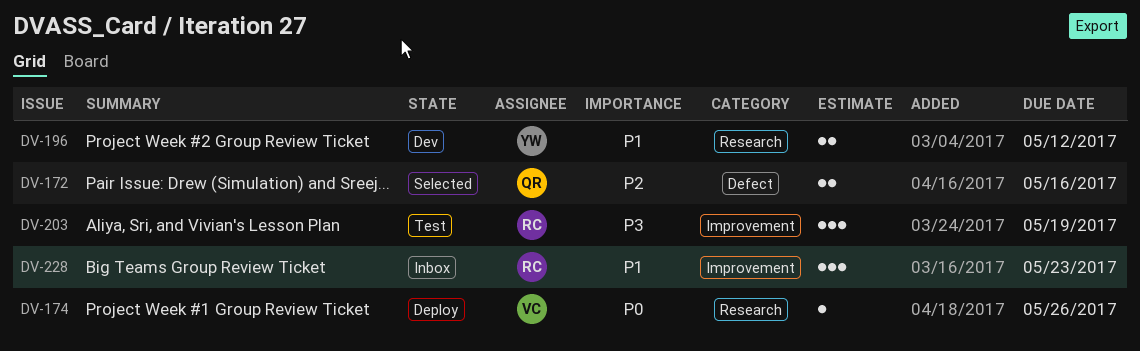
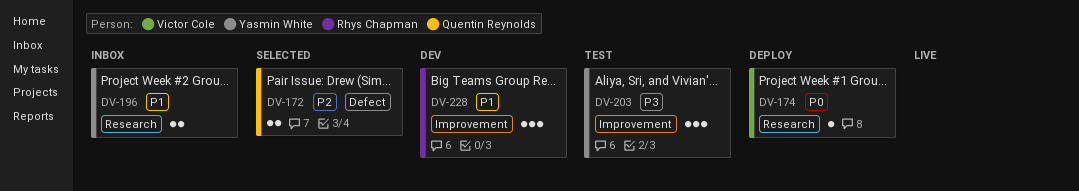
DV-196, status: Dev -> Inbox
DV-203, owner: Rhys Chapman -> Yasmin White
DV-228, status: Inbox -> Dev

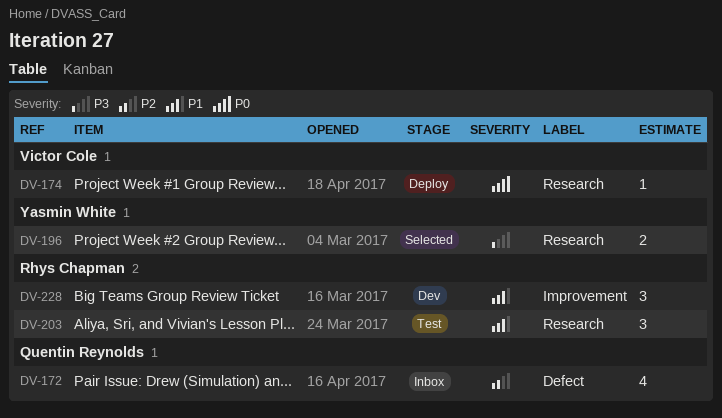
DV-172, status: Selected -> Inbox
DV-172, estimate: 2 -> 4
DV-196, status: Inbox -> Selected
DV-196, priority: P1 -> P3
DV-203, owner: Yasmin White -> Rhys Chapman
DV-203, priority: P3 -> P1
DV-203, label: Improvement -> Research

